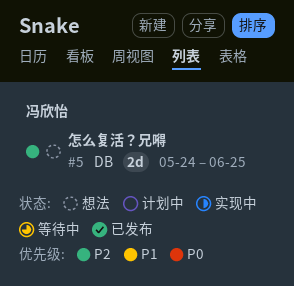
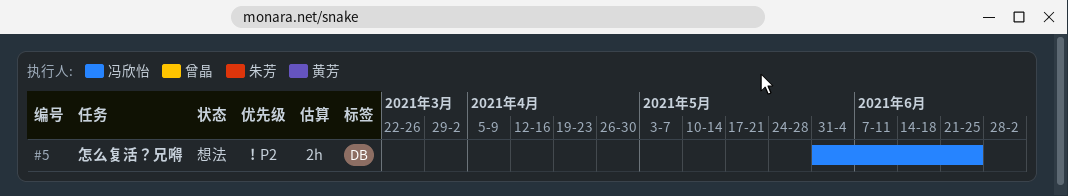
#5, estimate: 2d -> 2h
#5, start: May 24 -> May 31

